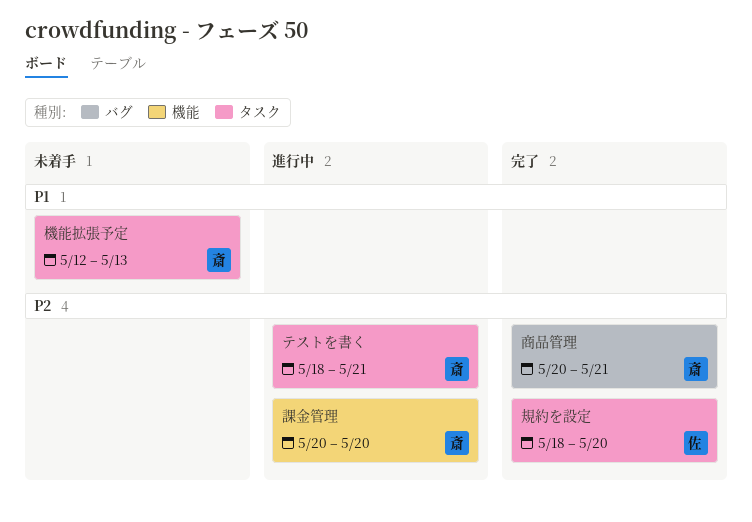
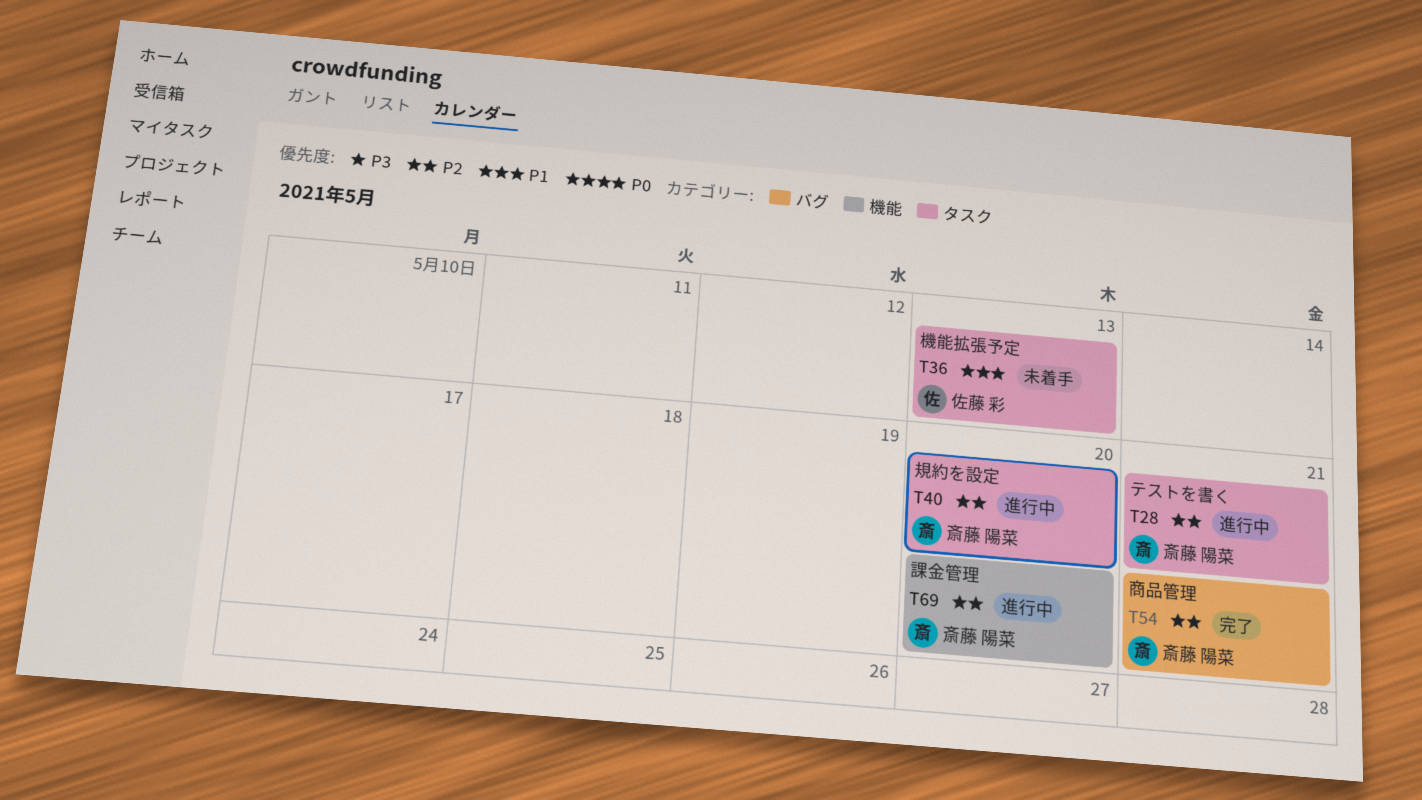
機能拡張予定, owner: 斎藤 陽菜 -> 佐藤 彩
規約を設定, status: 完了 -> 進行中
規約を設定, owner: 佐藤 彩 -> 斎藤 陽菜

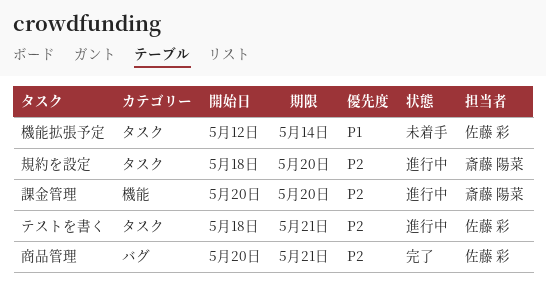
テストを書く, owner: 斎藤 陽菜 -> 佐藤 彩
商品管理, owner: 斎藤 陽菜 -> 佐藤 彩
機能拡張予定, due: May 13 -> May 14

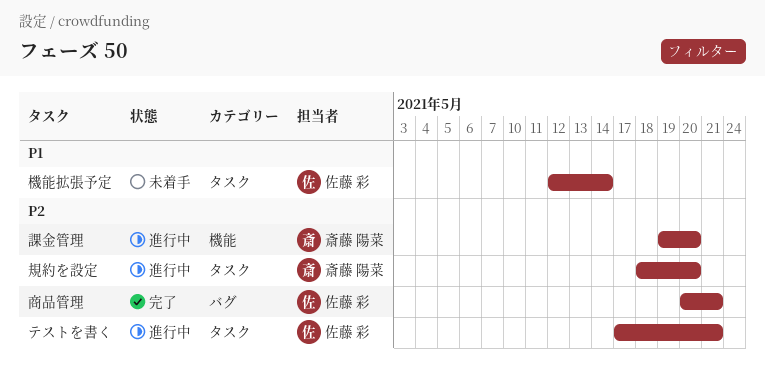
テストを書く, start: May 18 -> May 17
課金管理, start: May 20 -> May 19

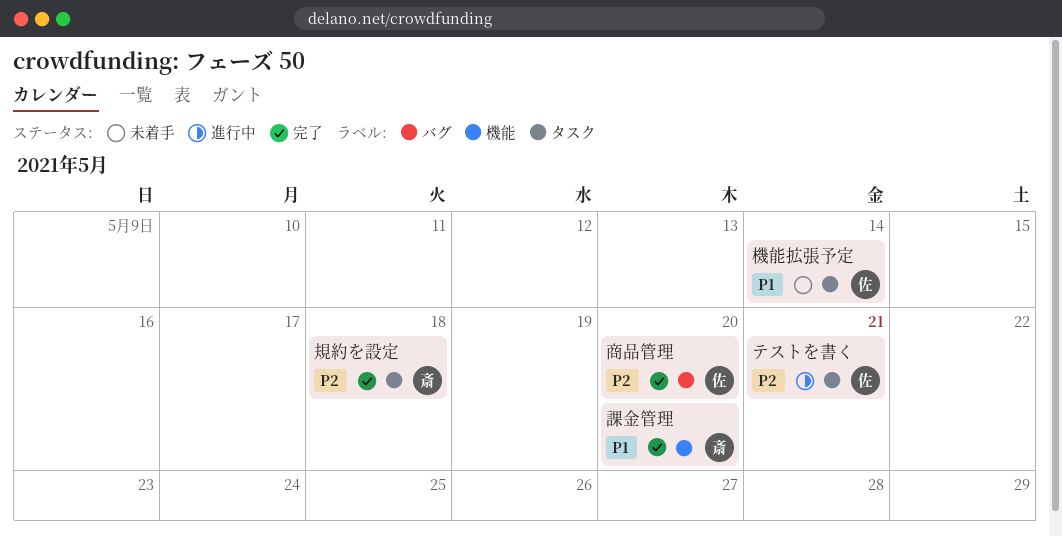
商品管理, due: May 21 -> May 20
規約を設定, status: 進行中 -> 完了
規約を設定, due: May 20 -> May 18
課金管理, status: 進行中 -> 完了
課金管理, priority: P2 -> P1

